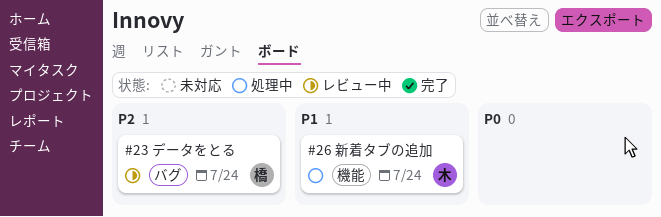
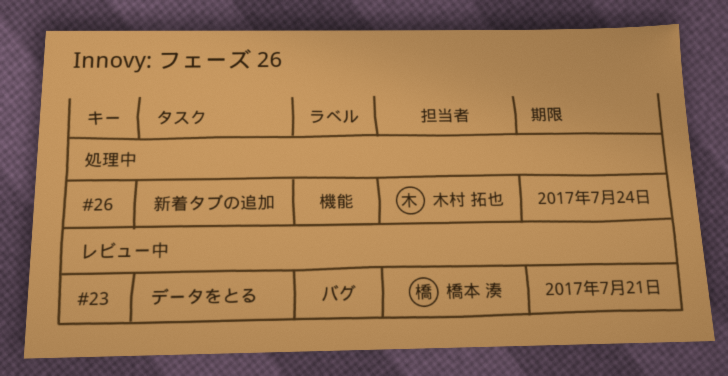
#23, due: Jul 24 -> Jul 21

